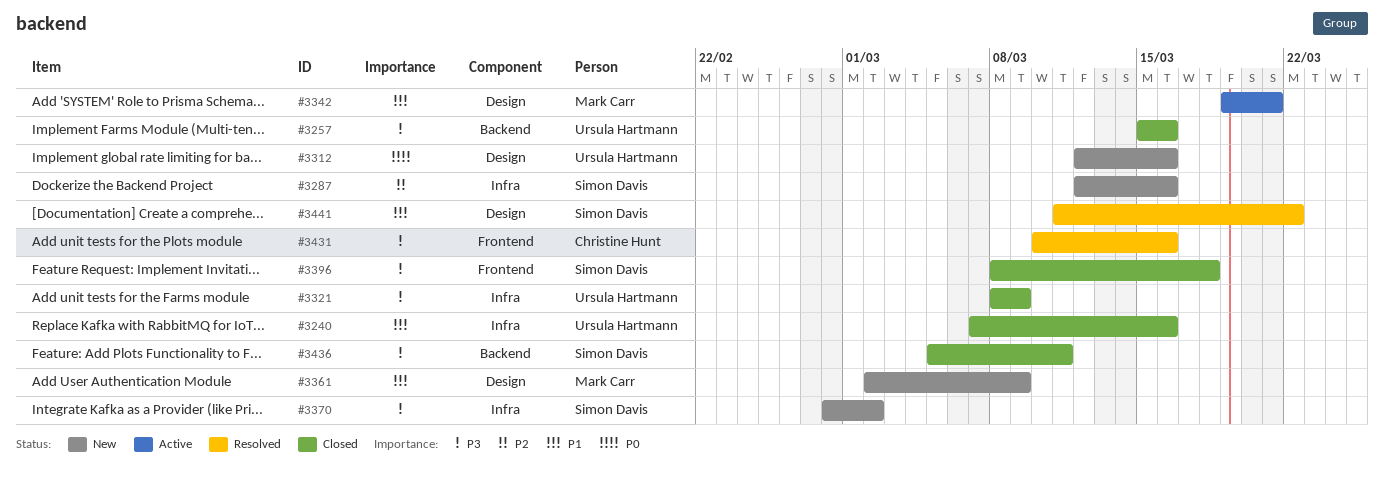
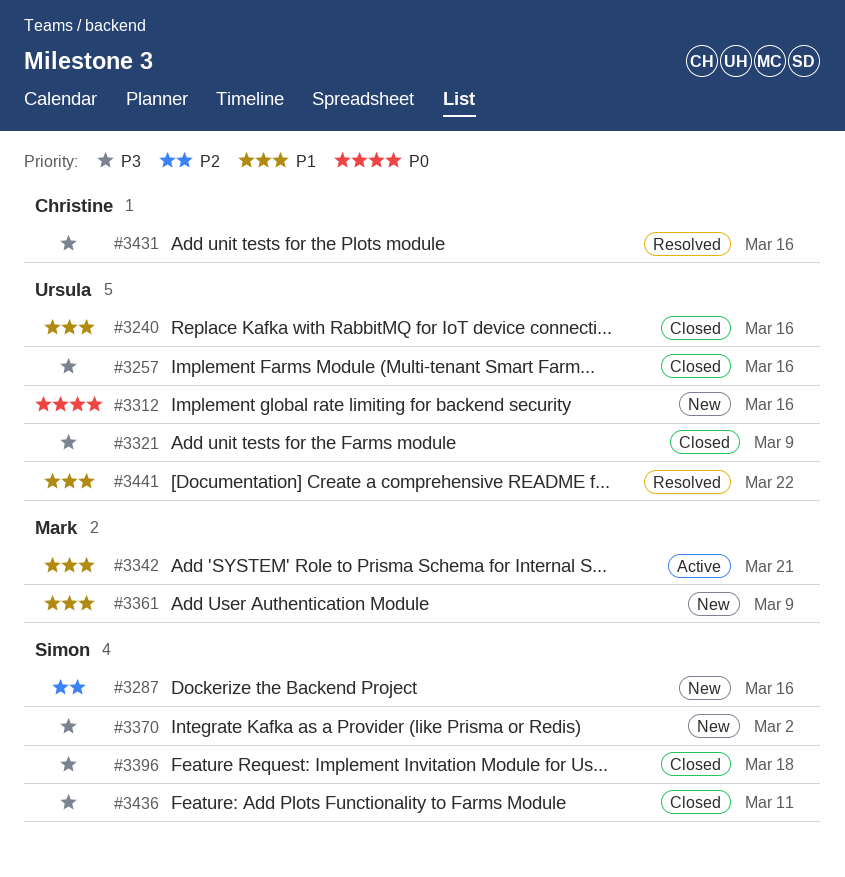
#3441, owner: Simon Davis -> Ursula Hartmann

